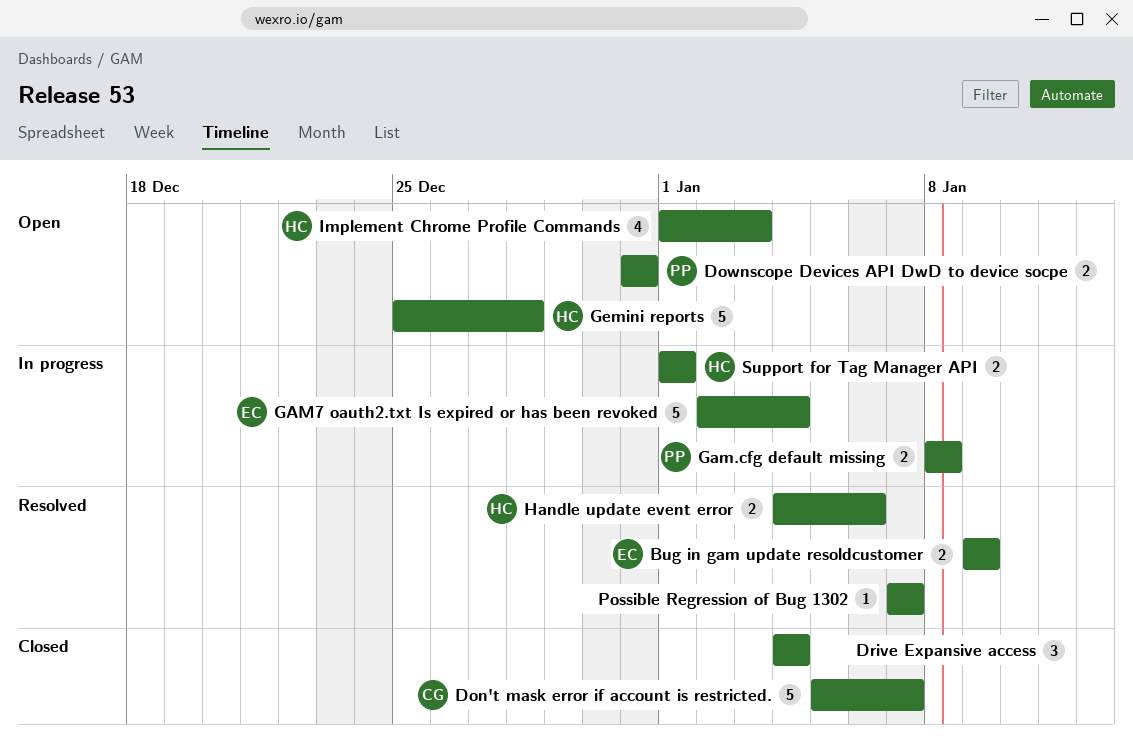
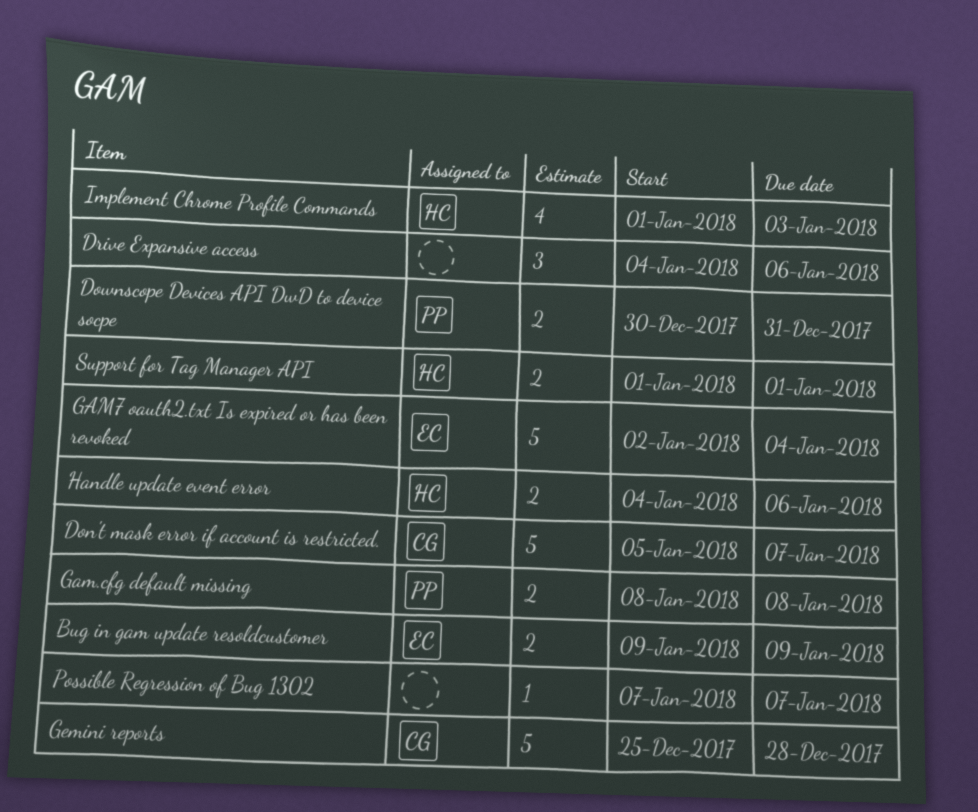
Downscope Devices API DwD to device socpe, start: Dec 31 -> Dec 30
Drive Expansive access, due: Jan 4 -> Jan 6
Gemini reports, owner: HC -> CG

